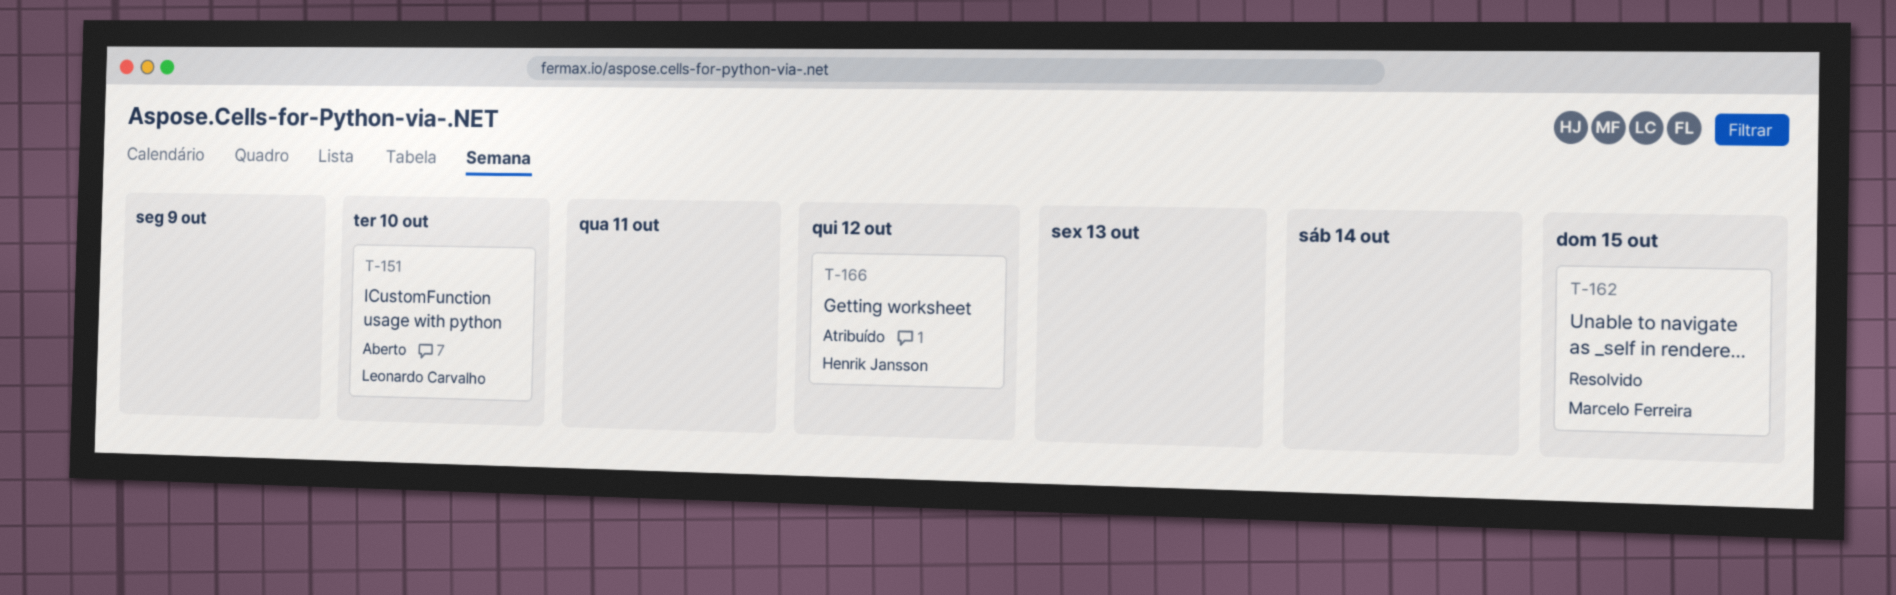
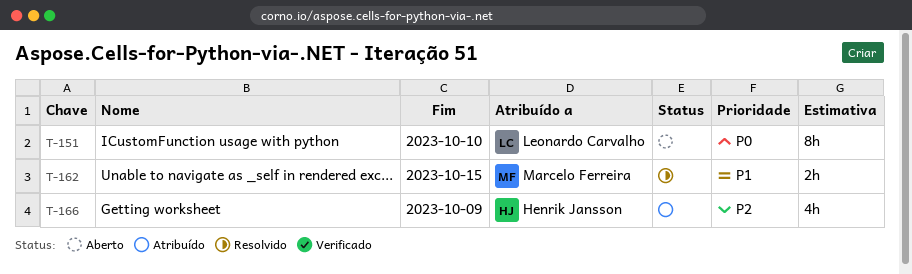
T-166, due: Oct 12 -> Oct 9

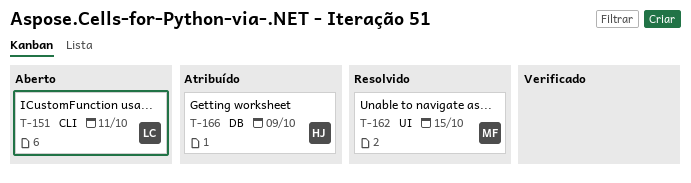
T-151, due: Oct 10 -> Oct 11

